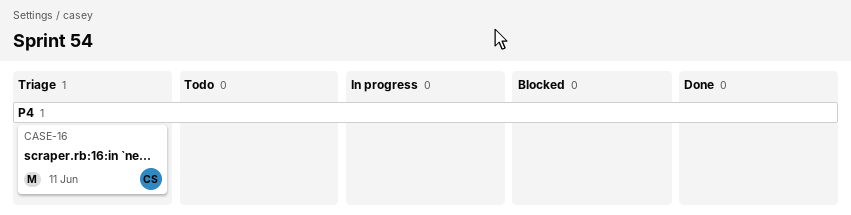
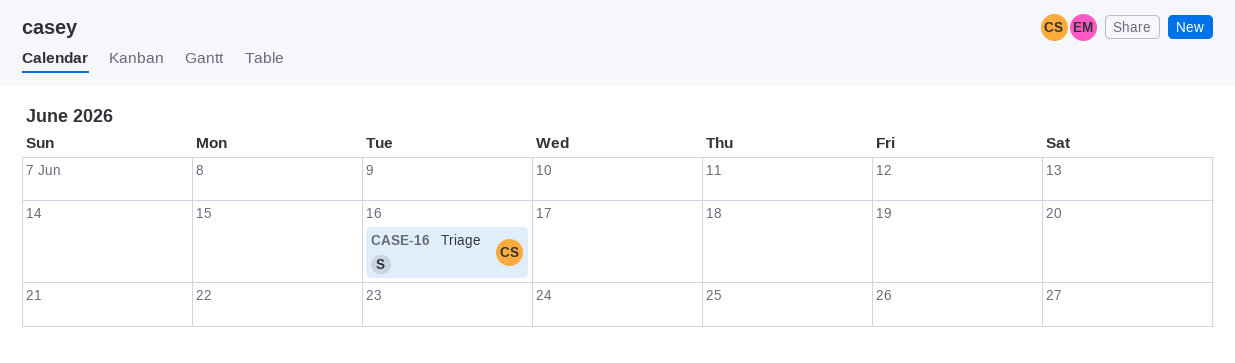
CASE-16, estimate: M -> S
CASE-16, due: Jun 11 -> Jun 16

